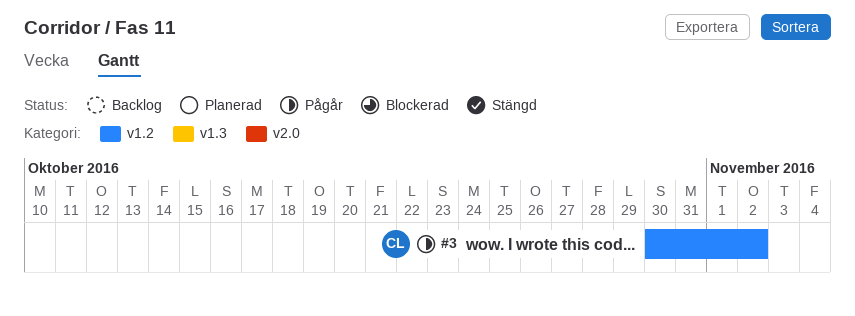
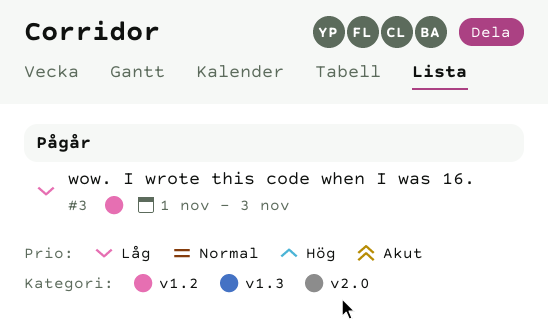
#3, start: Oct 30 -> Nov 1
#3, due: Nov 2 -> Nov 3

